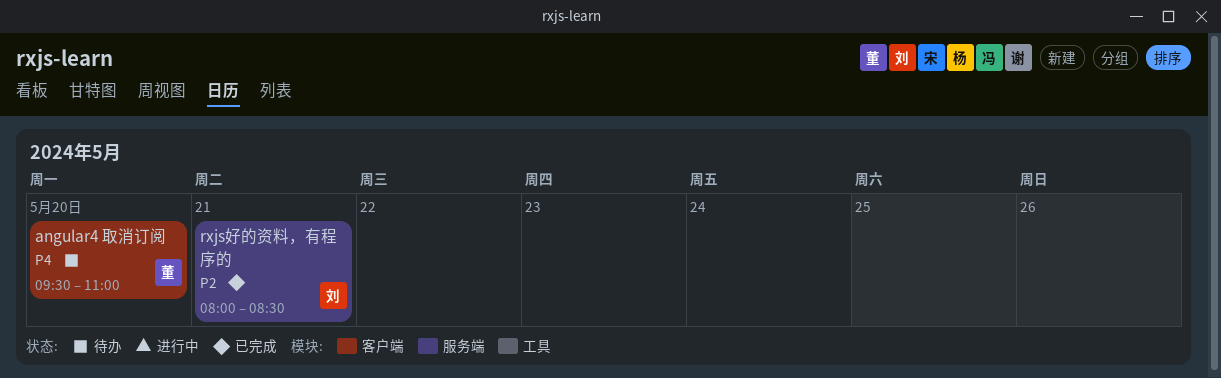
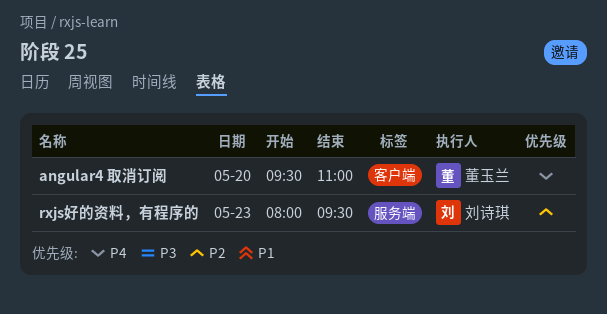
rxjs好的资料，有程序的, day: May 21 -> May 23
rxjs好的资料，有程序的, ends: 08:30 -> 09:30

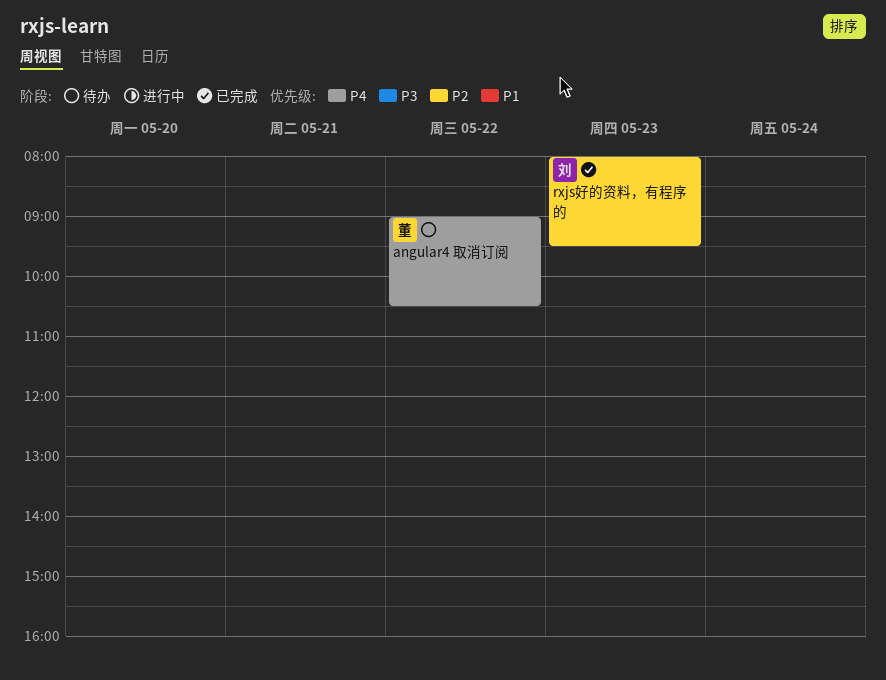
angular4 取消订阅, day: May 20 -> May 22
angular4 取消订阅, begins: 09:30 -> 09:00
angular4 取消订阅, ends: 11:00 -> 10:30

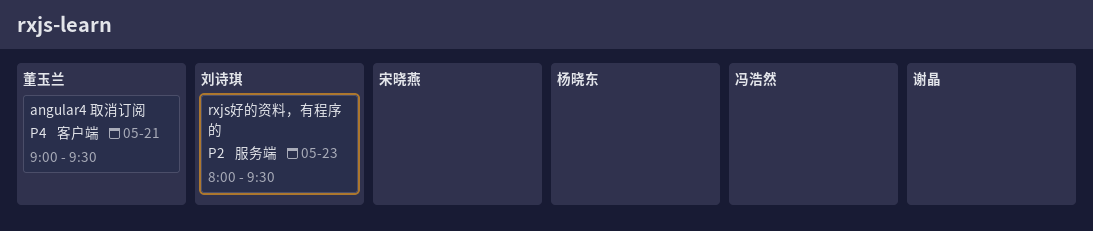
angular4 取消订阅, day: May 22 -> May 21
angular4 取消订阅, ends: 10:30 -> 09:30

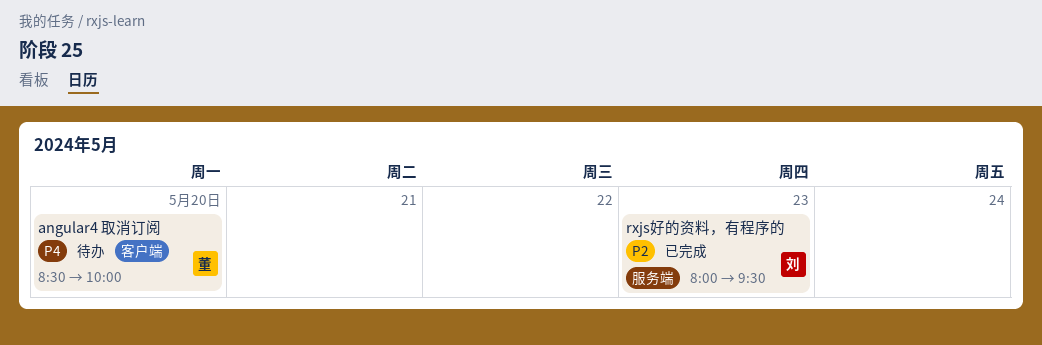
angular4 取消订阅, day: May 21 -> May 20
angular4 取消订阅, begins: 09:00 -> 08:30
angular4 取消订阅, ends: 09:30 -> 10:00

